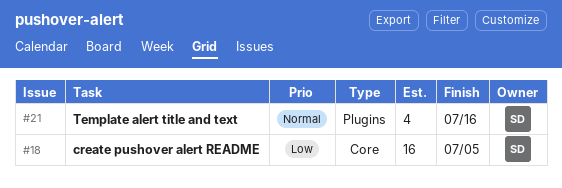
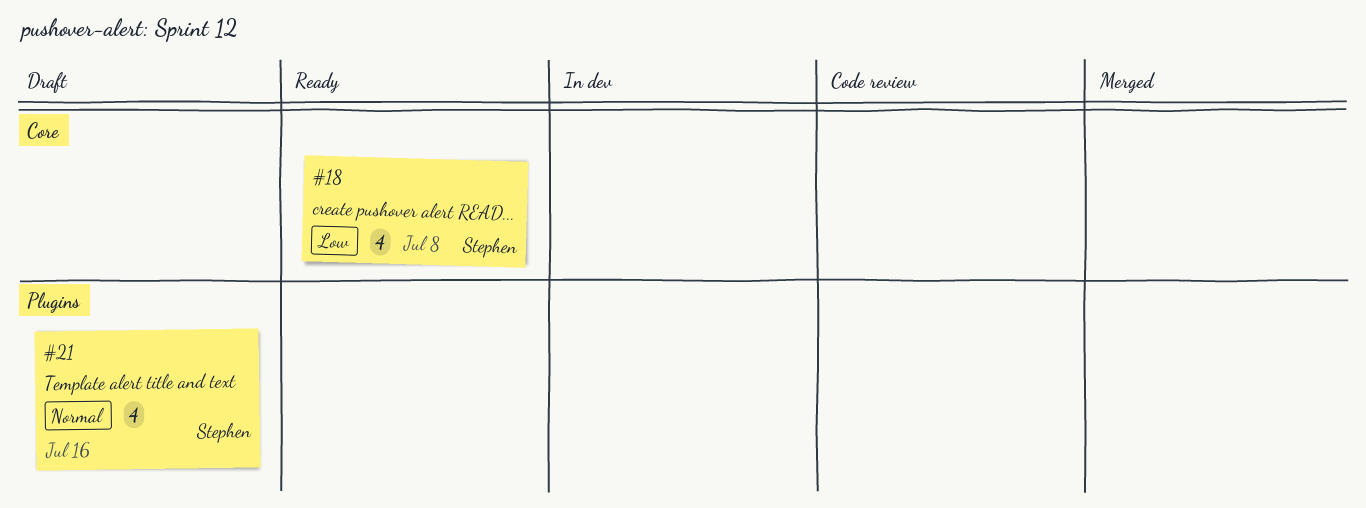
#18, estimate: 16 -> 4
#18, due: Jul 5 -> Jul 8

